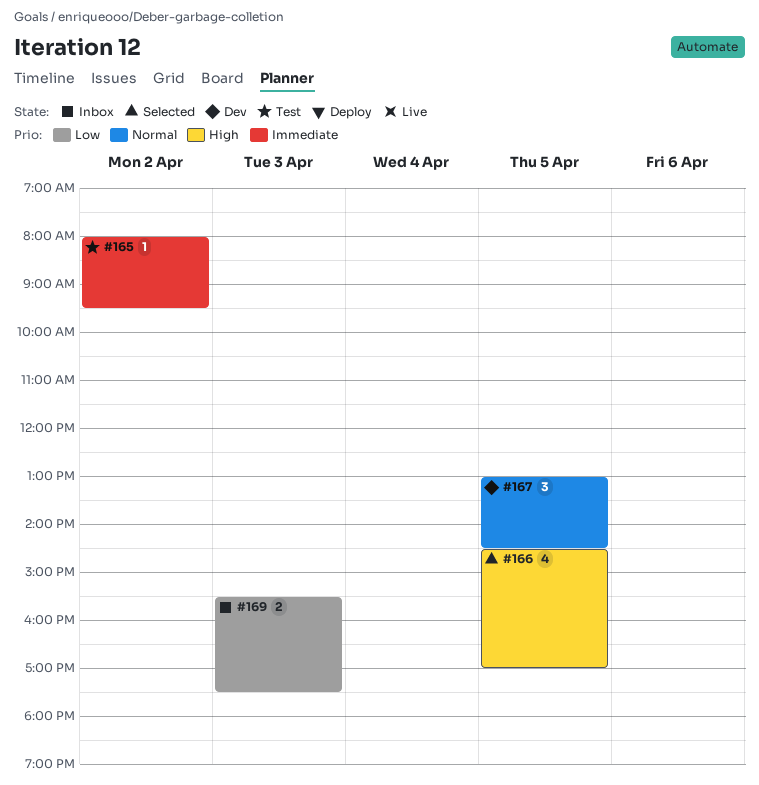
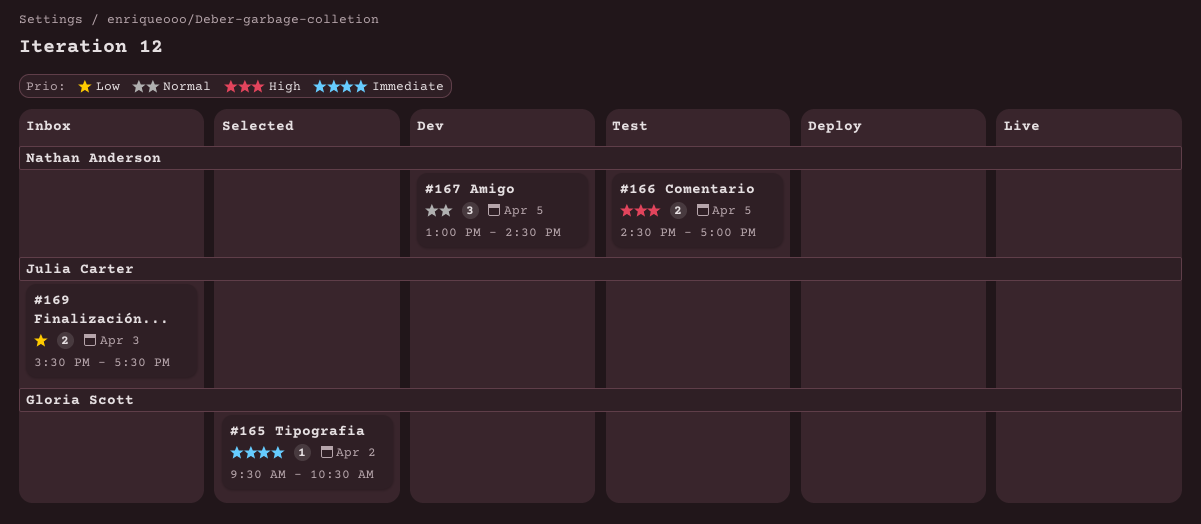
#165, status: Test -> Selected
#165, begins: 08:00 -> 09:30
#165, ends: 09:30 -> 10:30
#166, status: Selected -> Test
#166, estimate: 4 -> 2

